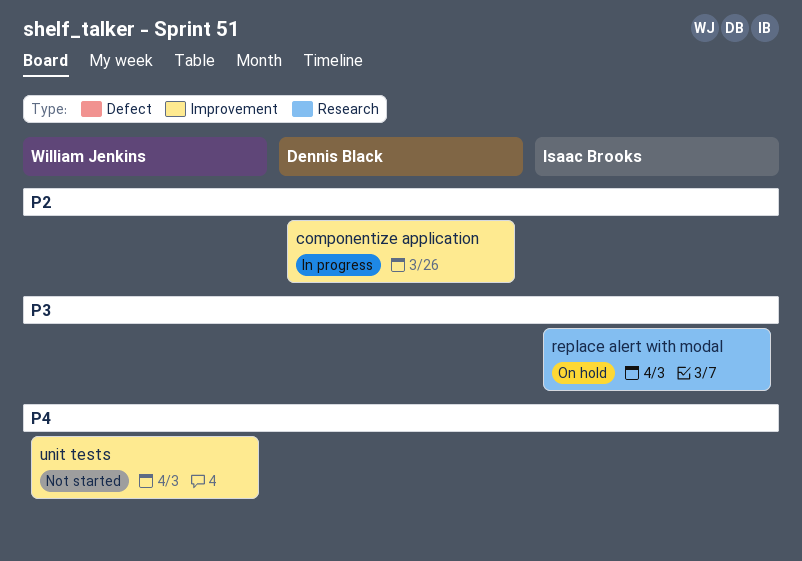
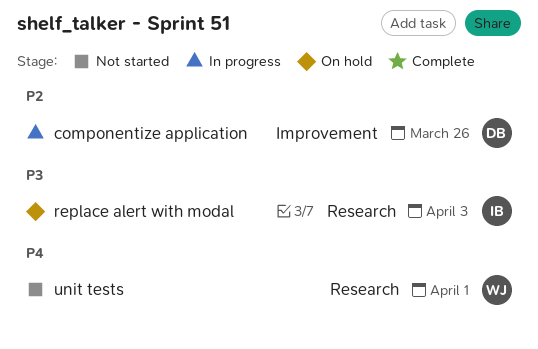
unit tests, label: Improvement -> Research
unit tests, due: Apr 3 -> Apr 1

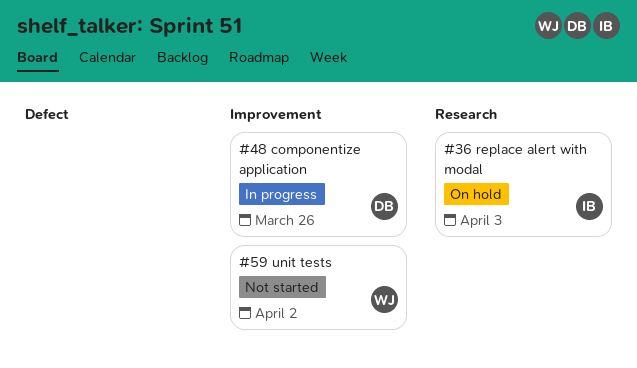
unit tests, label: Research -> Improvement
unit tests, due: Apr 1 -> Apr 2

